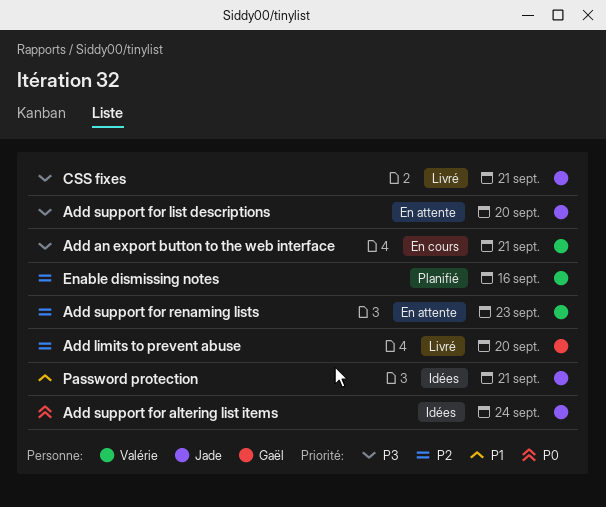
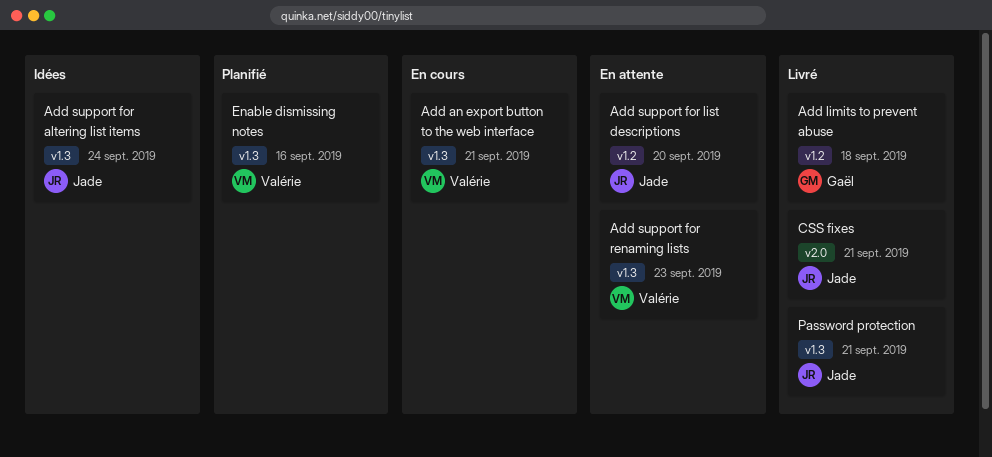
Add limits to prevent abuse, due: Sep 20 -> Sep 18
Password protection, status: Idées -> Livré

